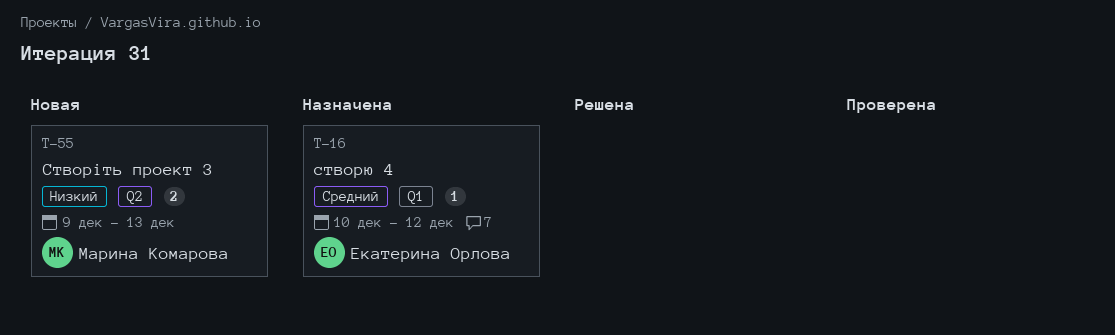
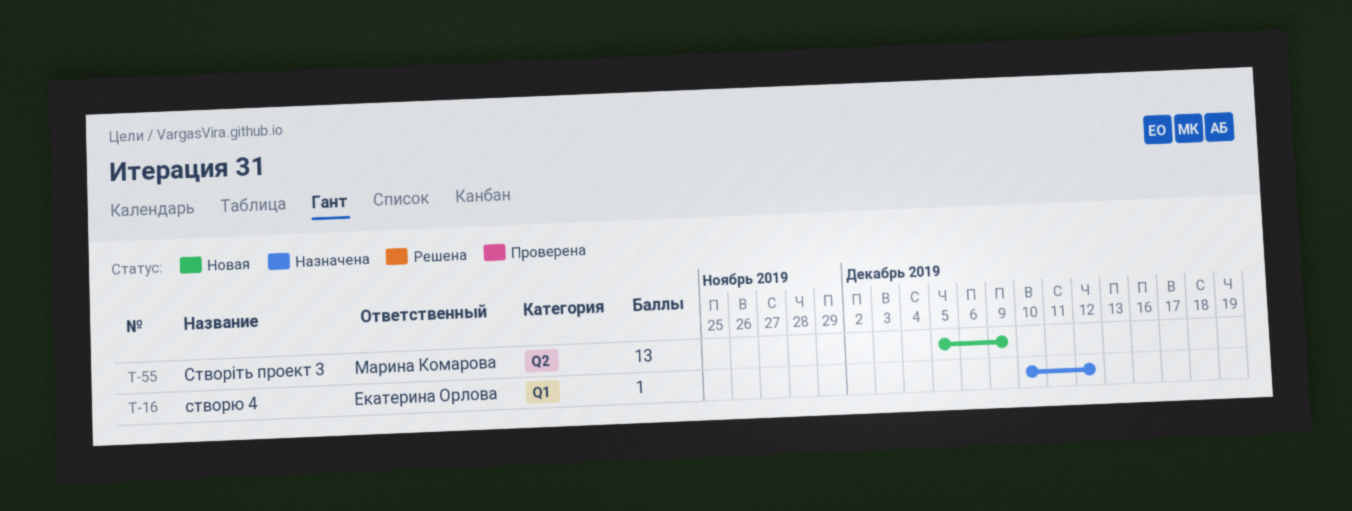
T-55, estimate: 2 -> 13
T-55, start: Dec 9 -> Dec 5
T-55, due: Dec 13 -> Dec 9

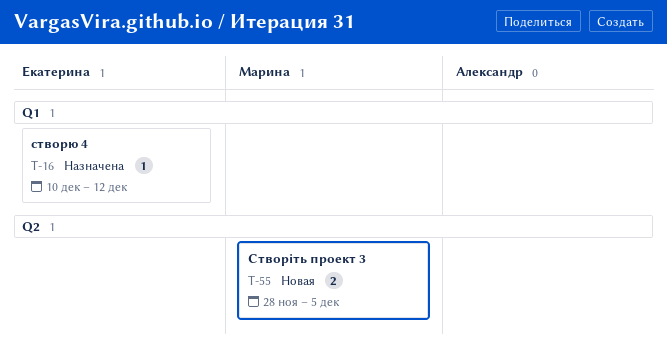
T-55, estimate: 13 -> 2
T-55, start: Dec 5 -> Nov 28
T-55, due: Dec 9 -> Dec 5

